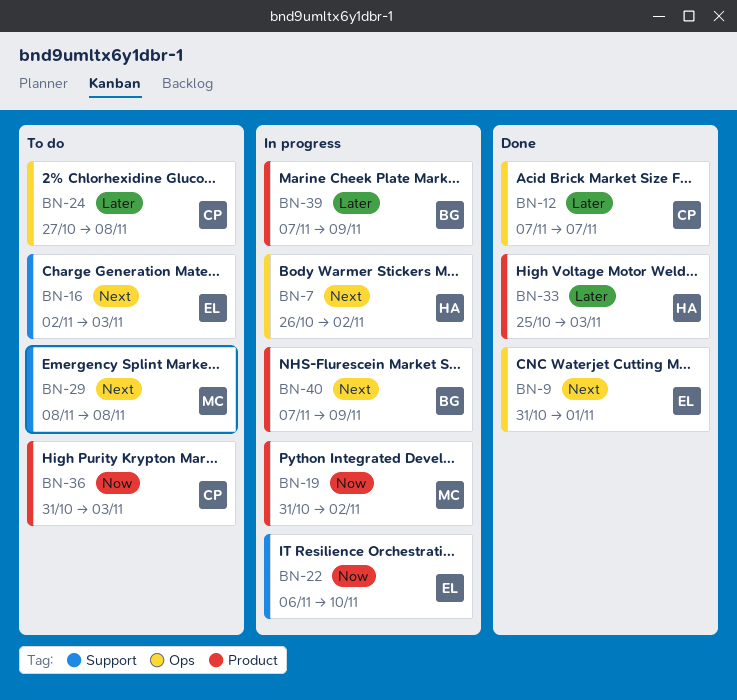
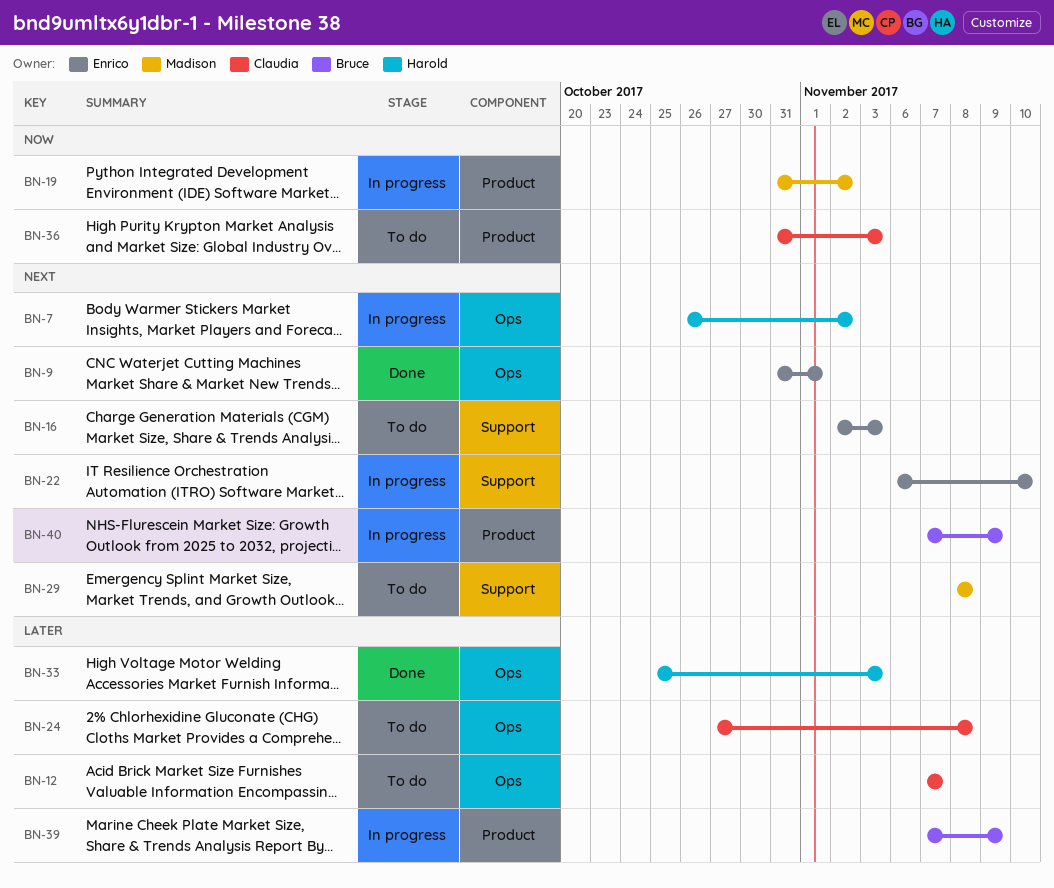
BN-12, status: Done -> To do
BN-22, priority: Now -> Next
BN-33, label: Product -> Ops

